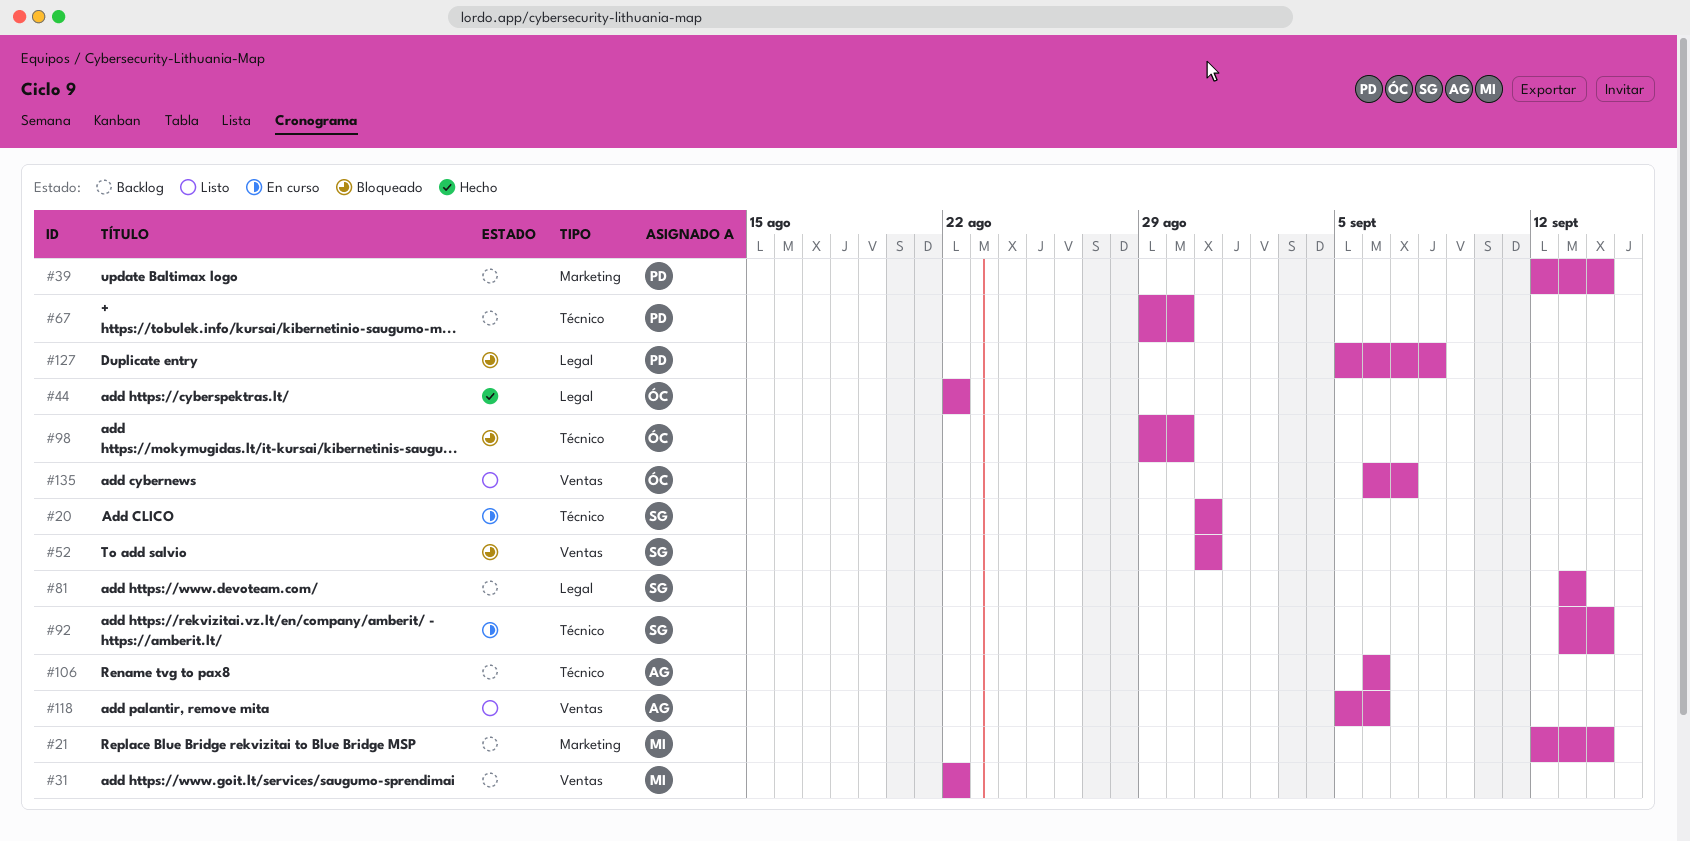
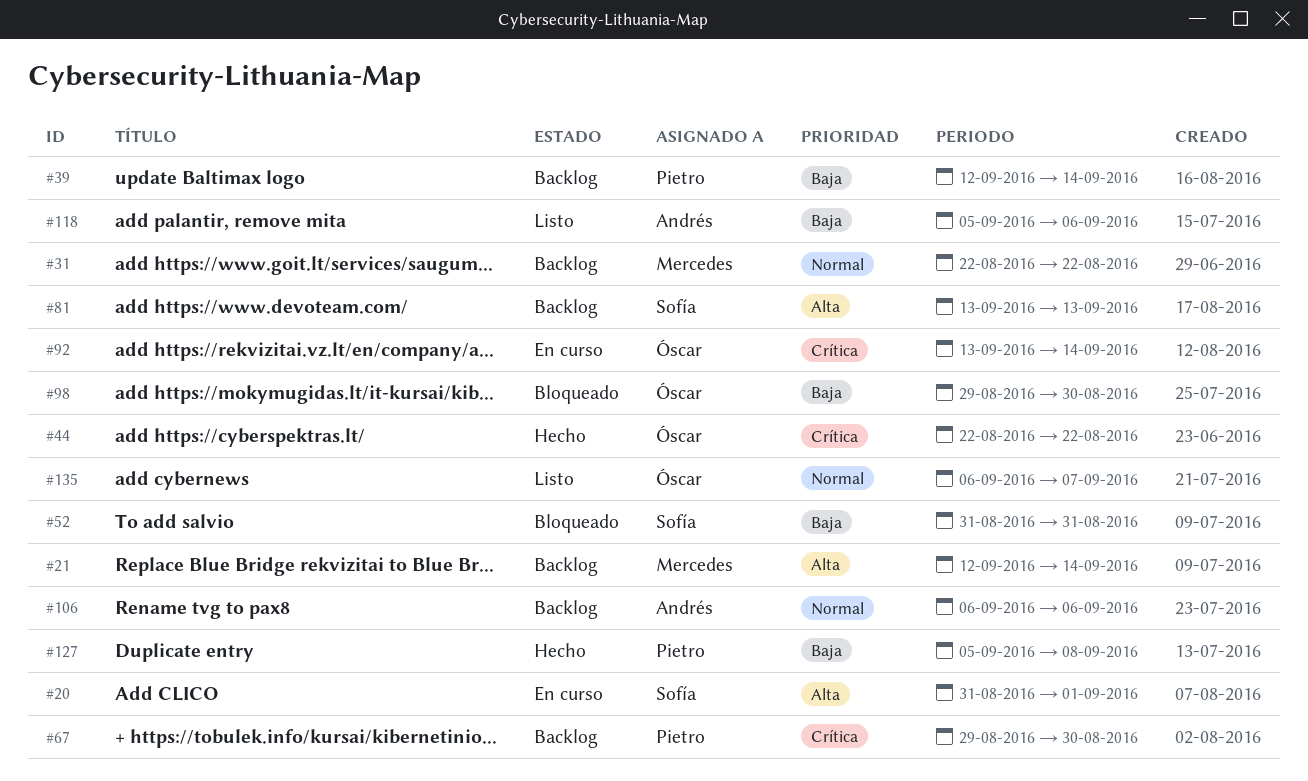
#20, due: Aug 31 -> Sep 1
#92, owner: Sofía -> Óscar
#127, status: Bloqueado -> Hecho

